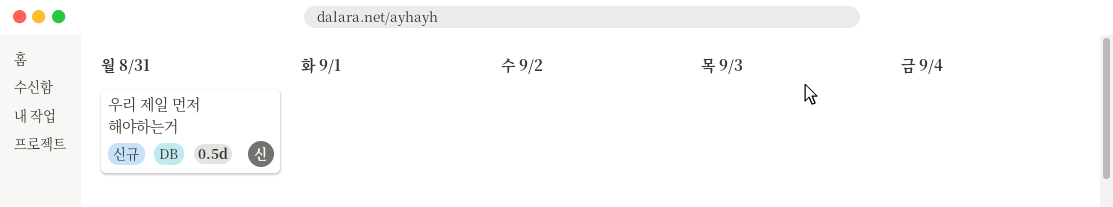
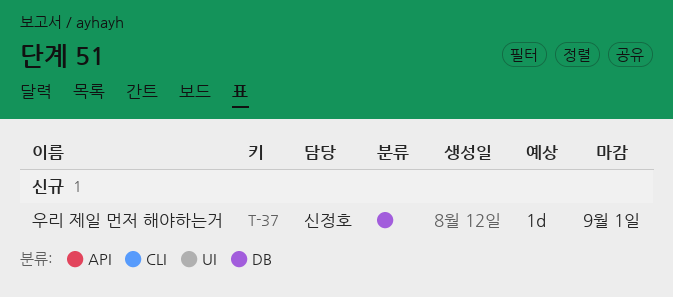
우리 제일 먼저 해야하는거, estimate: 0.5d -> 1d
우리 제일 먼저 해야하는거, due: Aug 31 -> Sep 1

